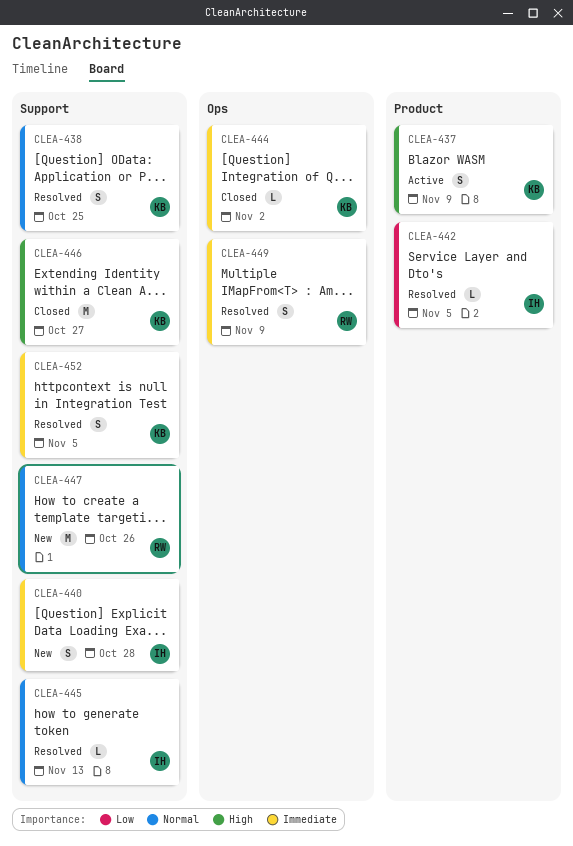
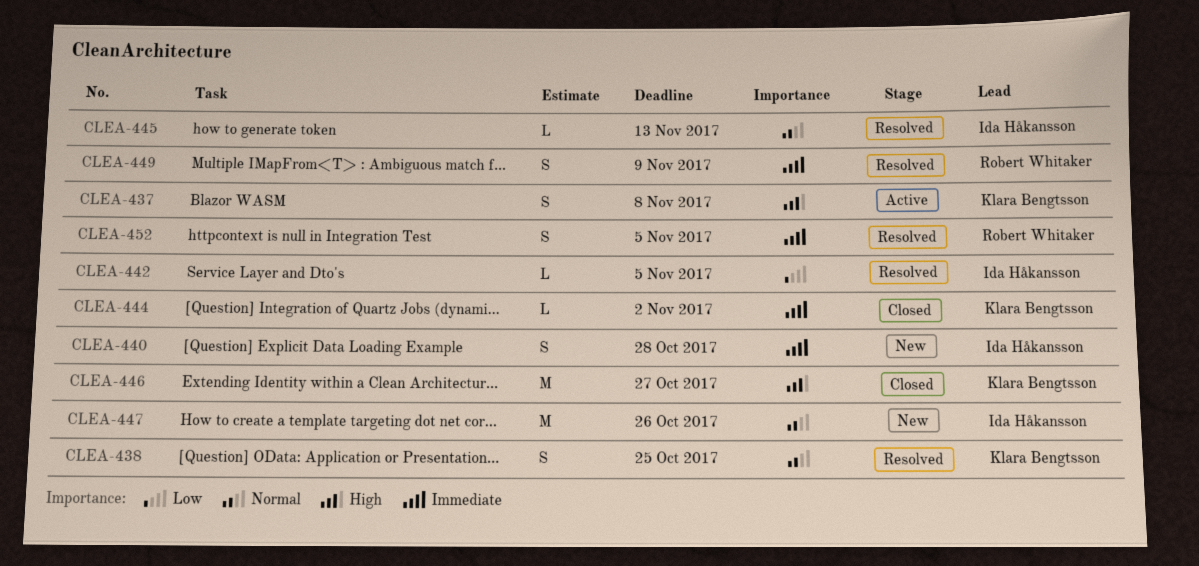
CLEA-437, due: Nov 9 -> Nov 8
CLEA-447, owner: Robert Whitaker -> Ida Håkansson
CLEA-452, owner: Klara Bengtsson -> Robert Whitaker

